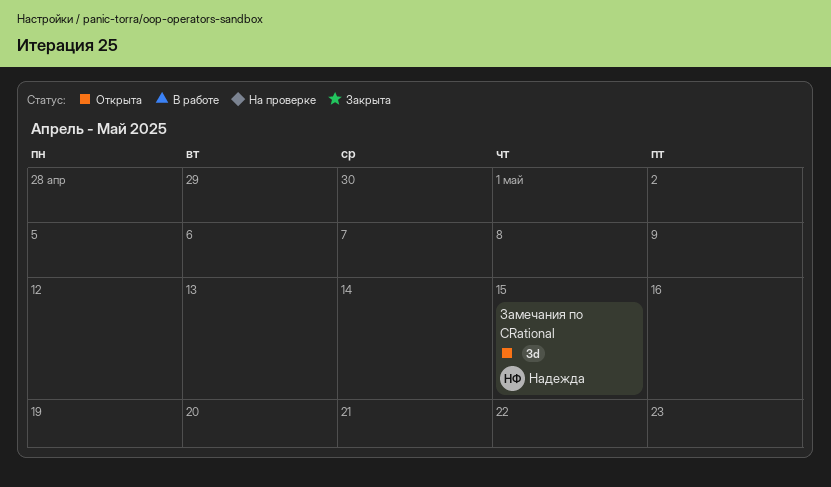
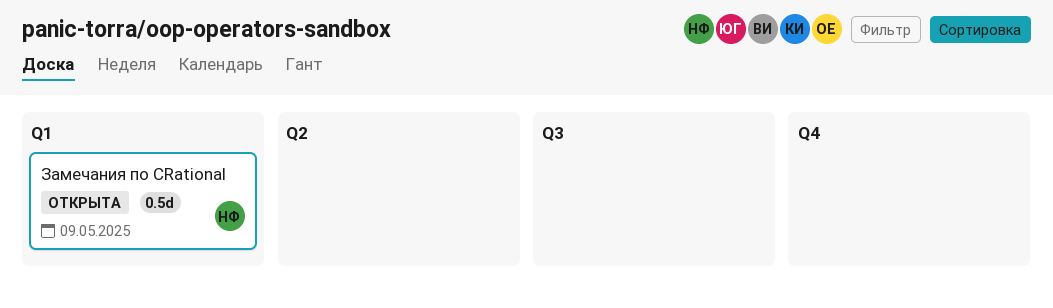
Замечания по CRational, estimate: 3d -> 0.5d
Замечания по CRational, due: May 15 -> May 9

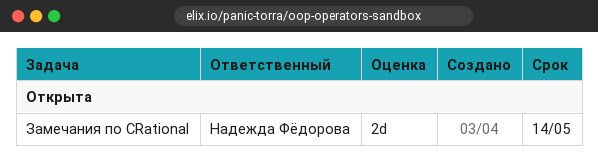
Замечания по CRational, estimate: 0.5d -> 2d
Замечания по CRational, due: May 9 -> May 14

